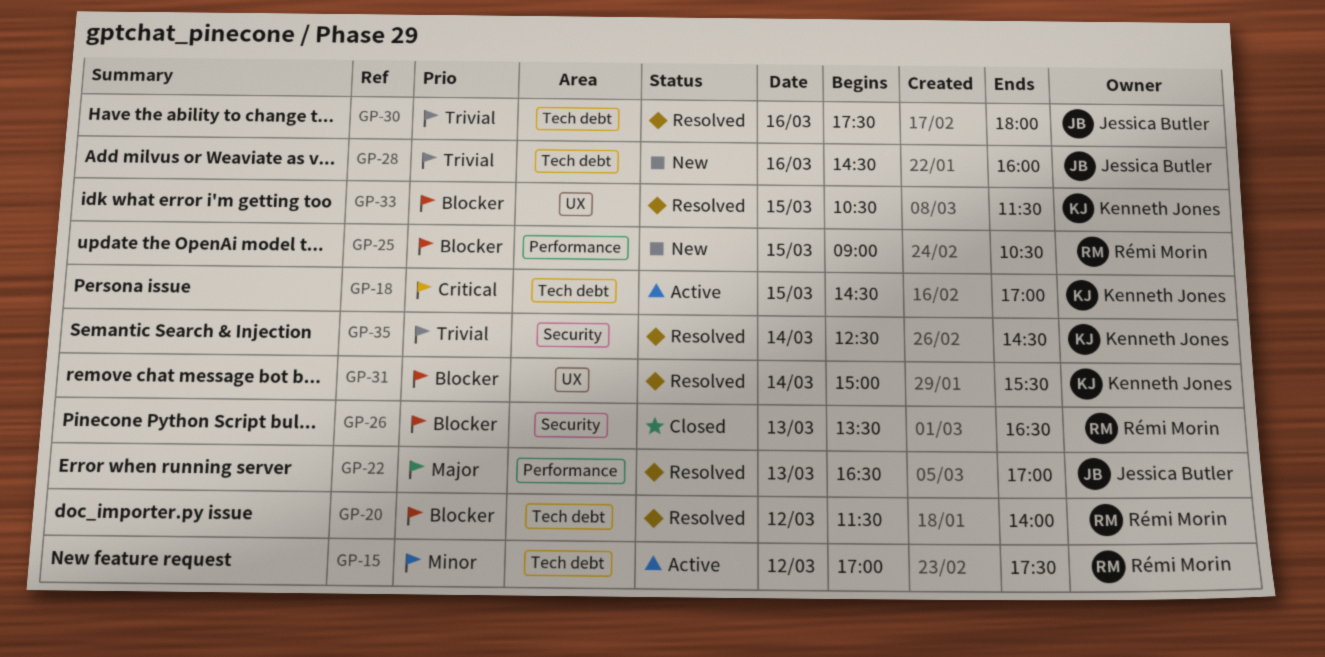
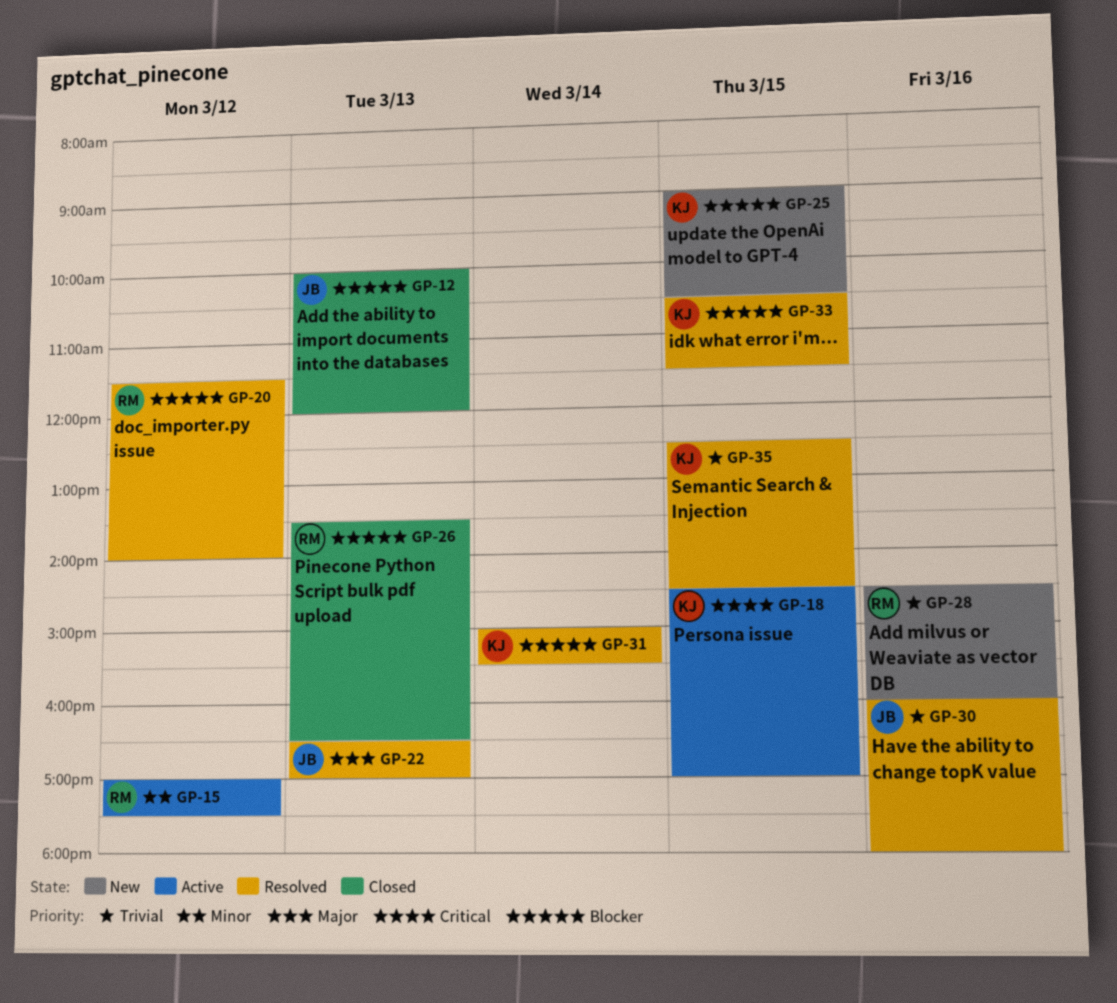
GP-12: none -> present
GP-25, owner: Rémi Morin -> Kenneth Jones
GP-28, owner: Jessica Butler -> Rémi Morin
GP-30, begins: 17:30 -> 16:00
GP-35, day: Mar 14 -> Mar 15

